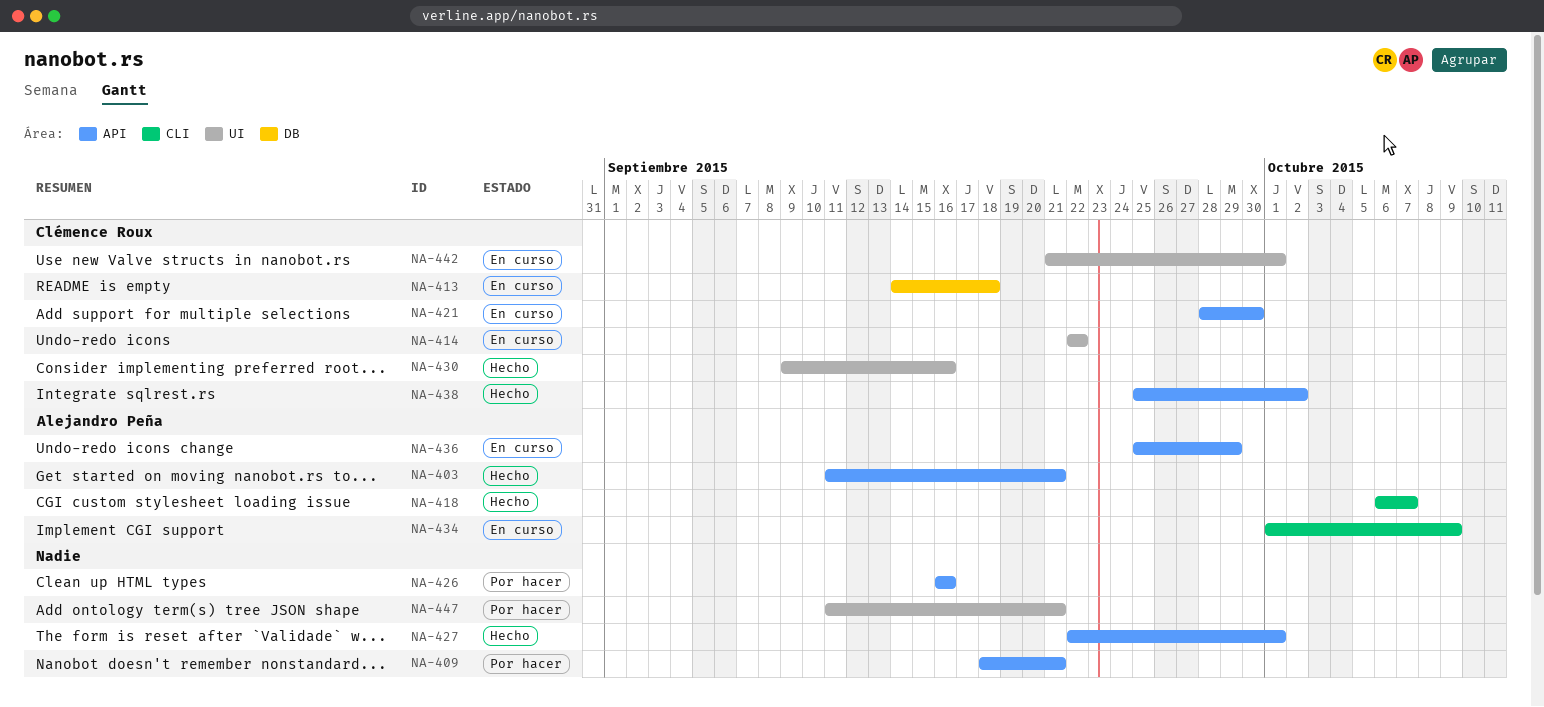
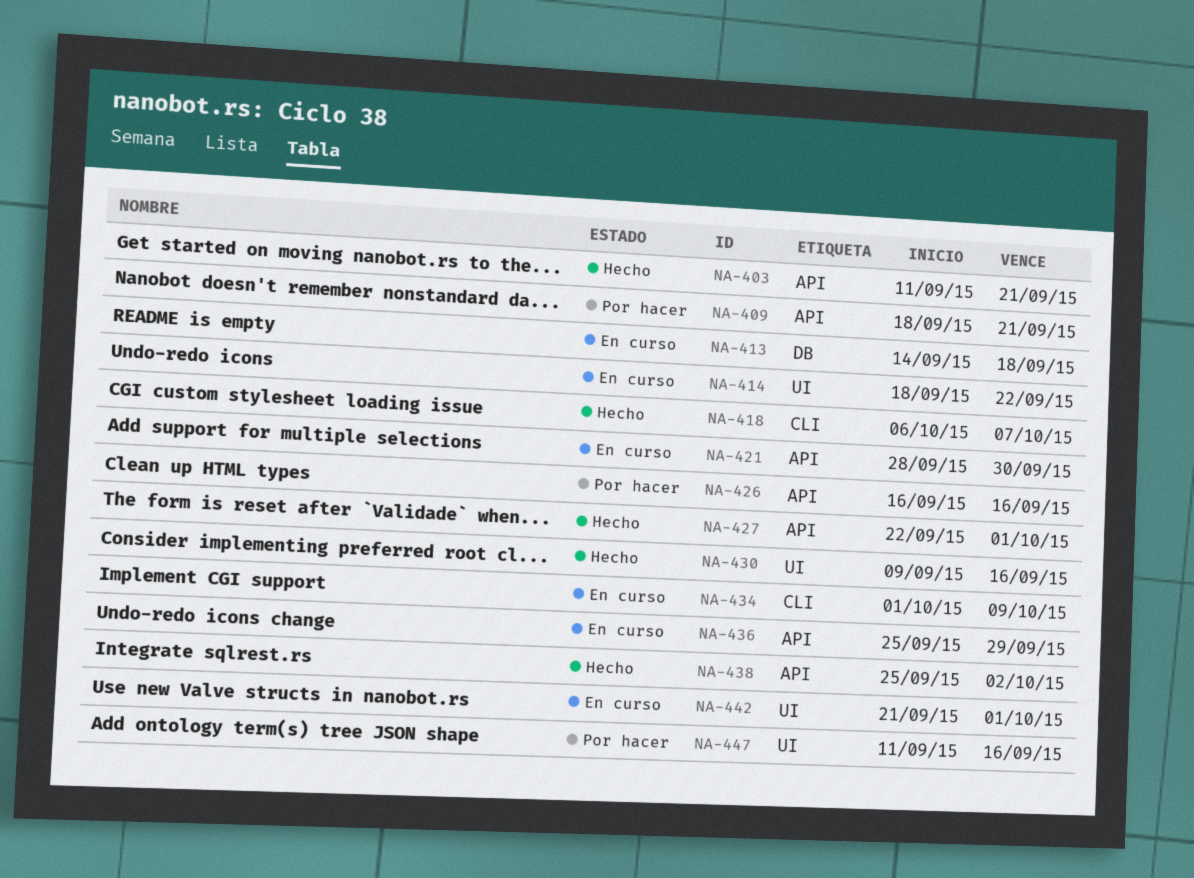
NA-414, start: Sep 22 -> Sep 18
NA-447, due: Sep 21 -> Sep 16

